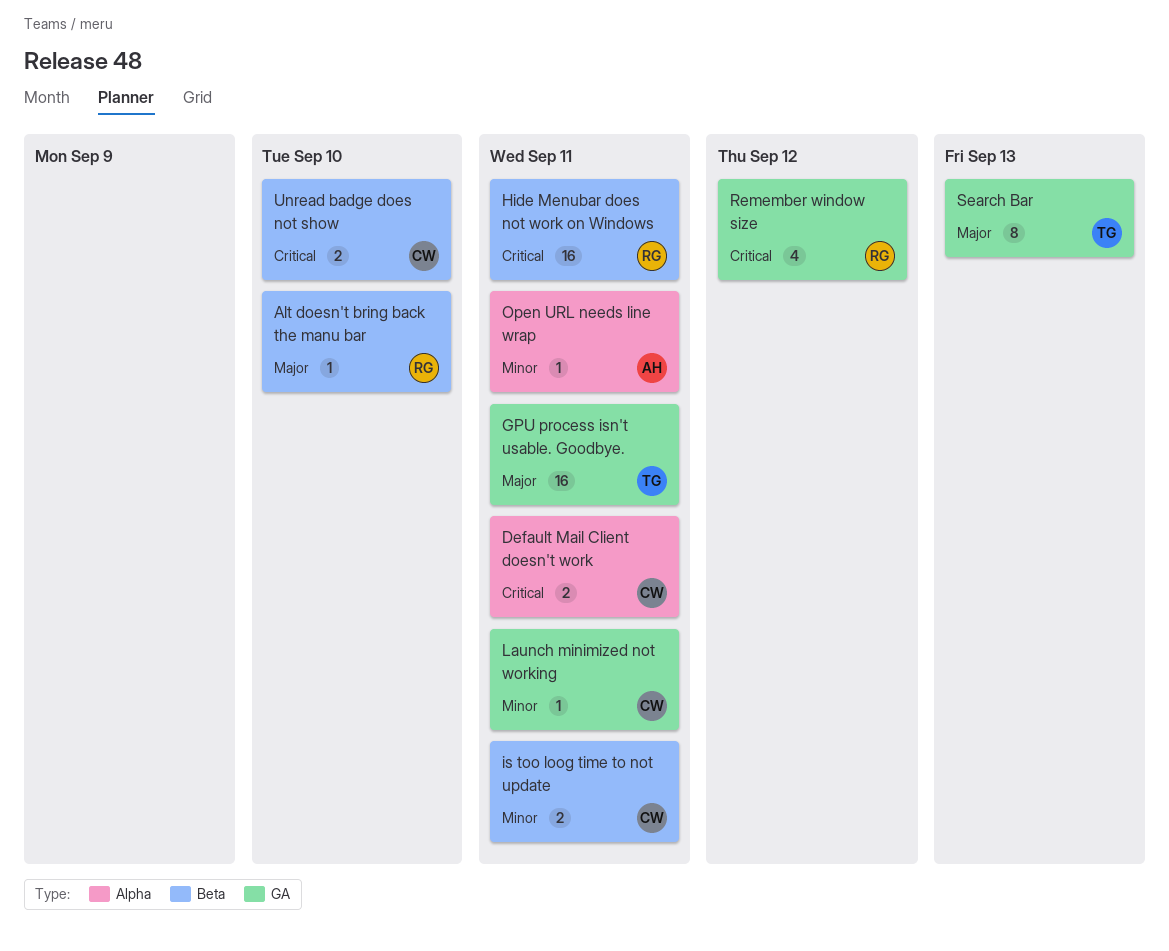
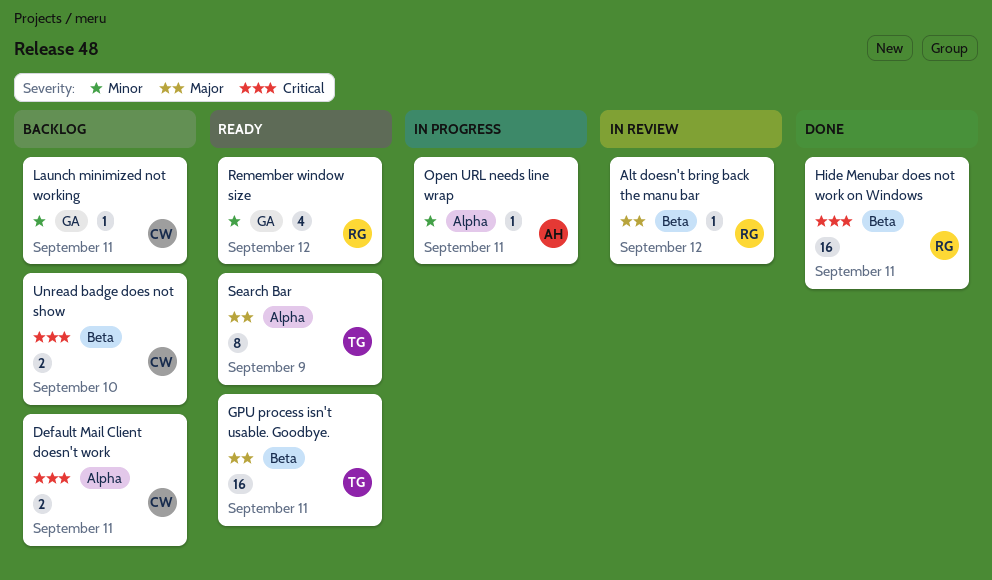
Alt doesn't bring back the manu bar, due: Sep 10 -> Sep 12
GPU process isn't usable. Goodbye., label: GA -> Beta
is too loog time to not update: present -> none
Remember window size, priority: Critical -> Minor
Search Bar, label: GA -> Alpha
Search Bar, due: Sep 13 -> Sep 9

